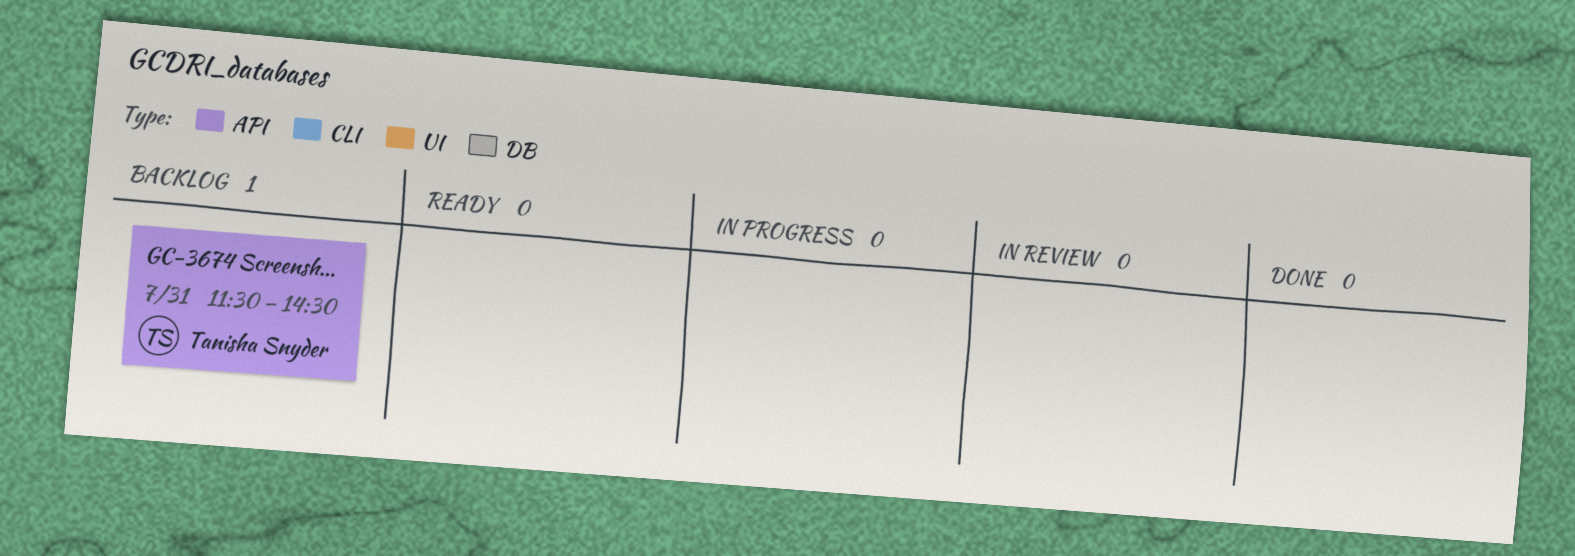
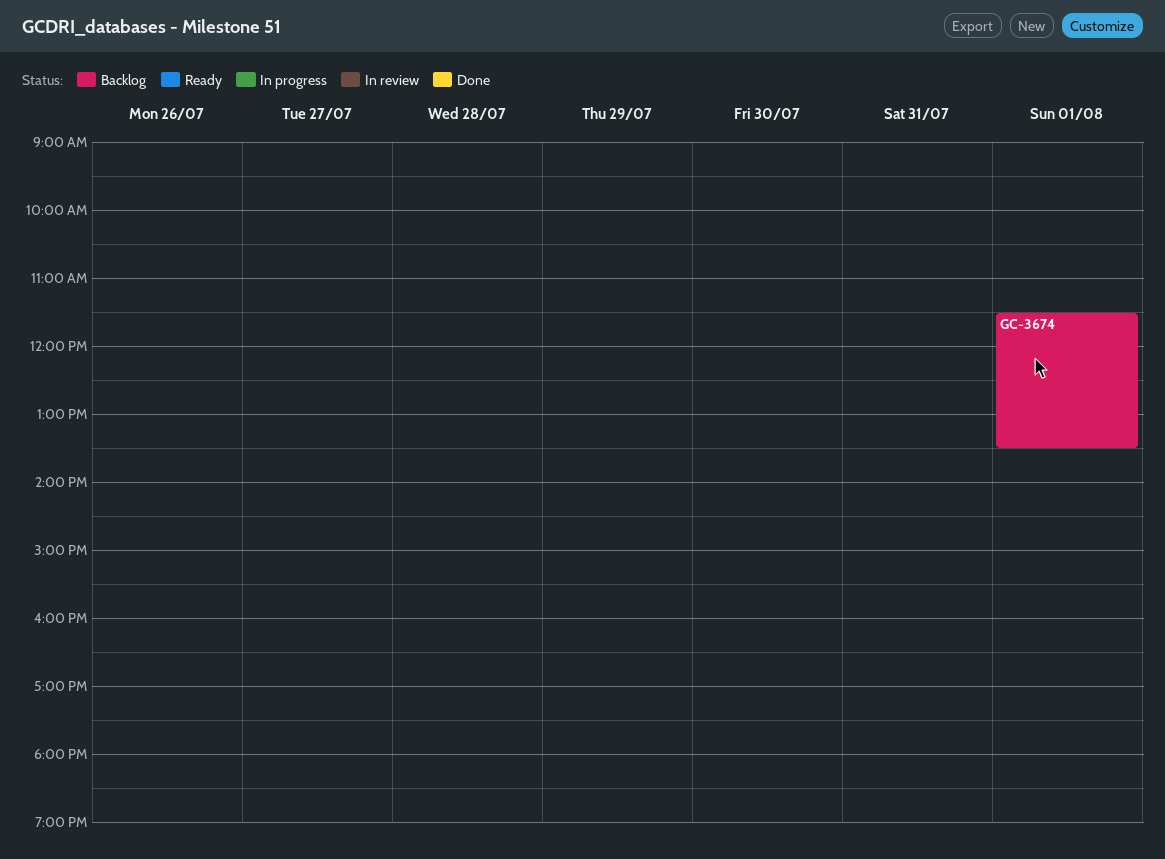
GC-3674, day: Jul 31 -> Aug 1
GC-3674, ends: 14:30 -> 13:30

